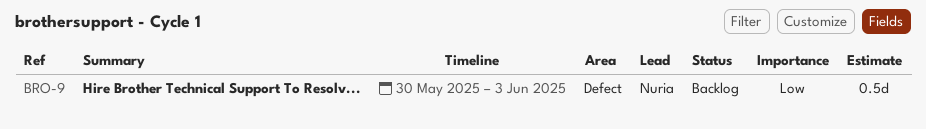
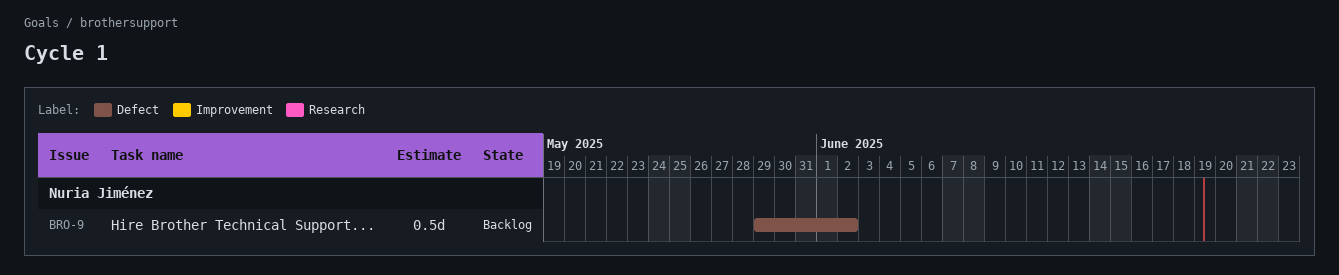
BRO-9, start: May 30 -> May 29
BRO-9, due: Jun 3 -> Jun 2

